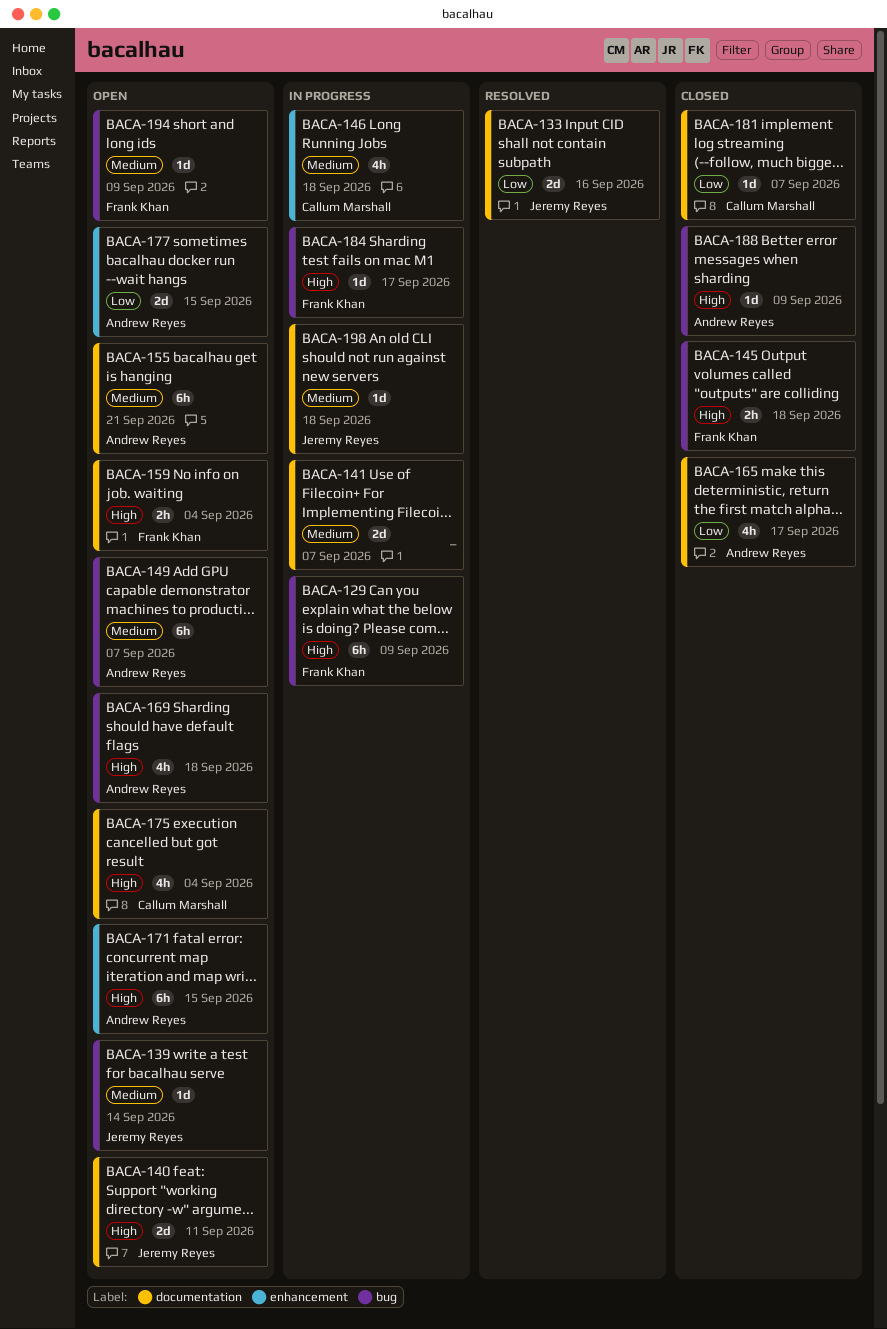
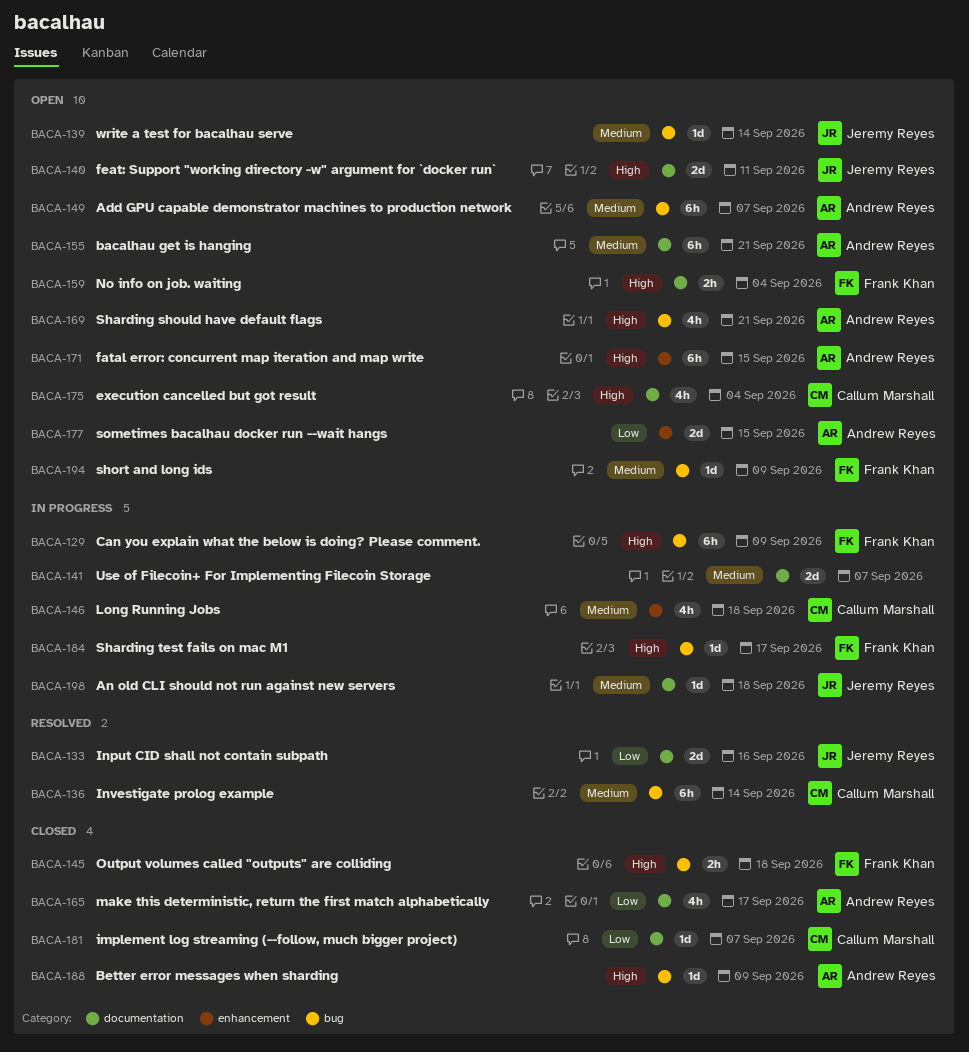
BACA-136: none -> present
BACA-169, due: Sep 18 -> Sep 21

